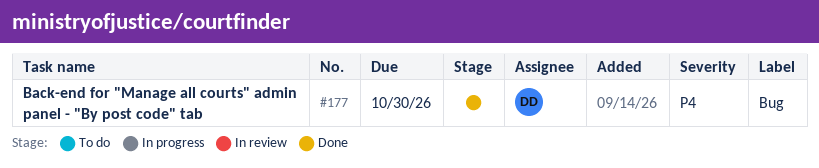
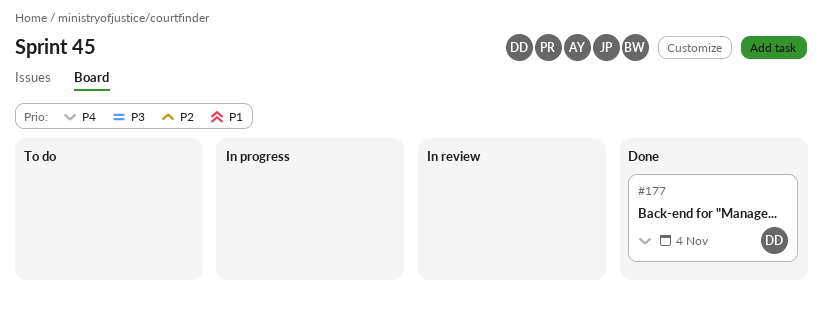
#177, due: Oct 30 -> Nov 4

